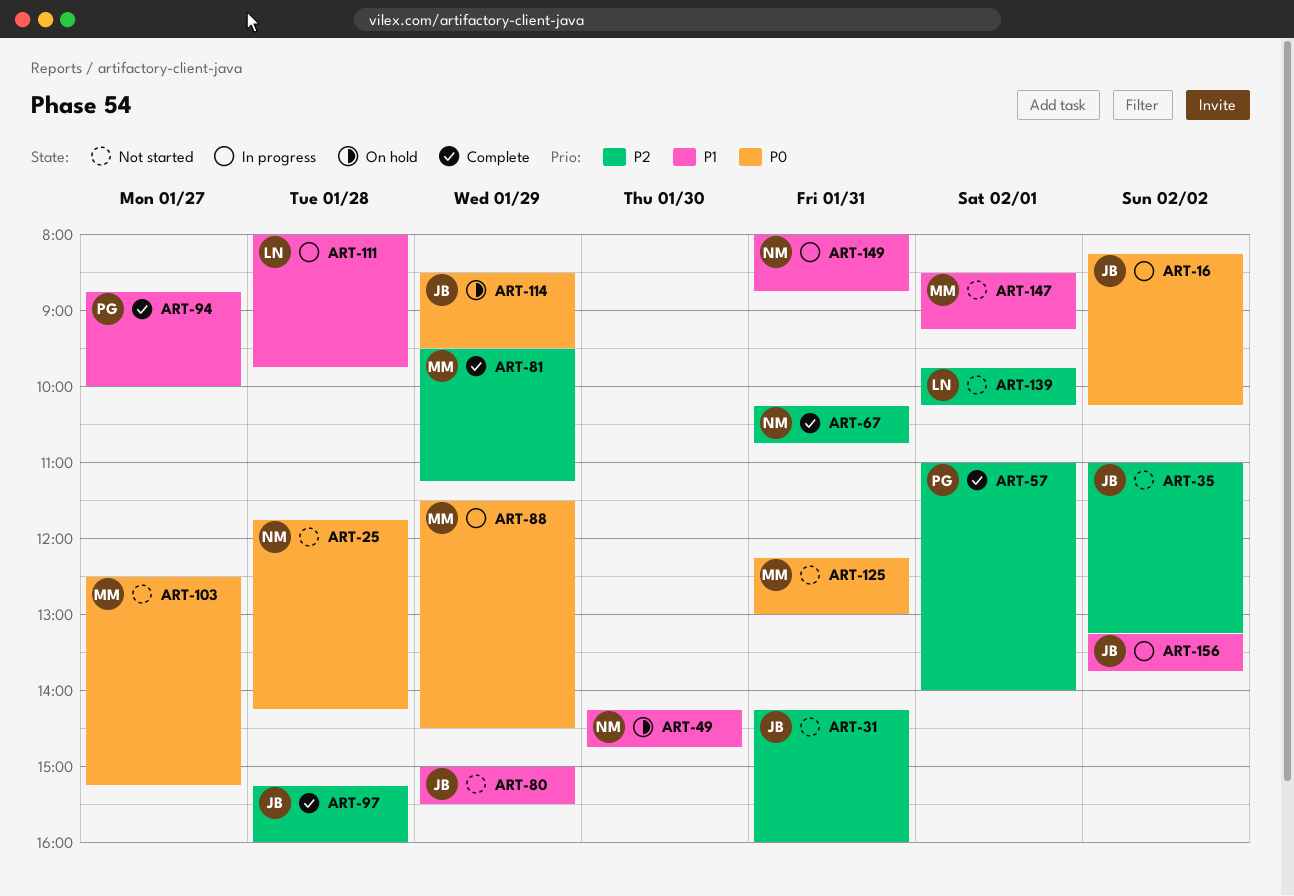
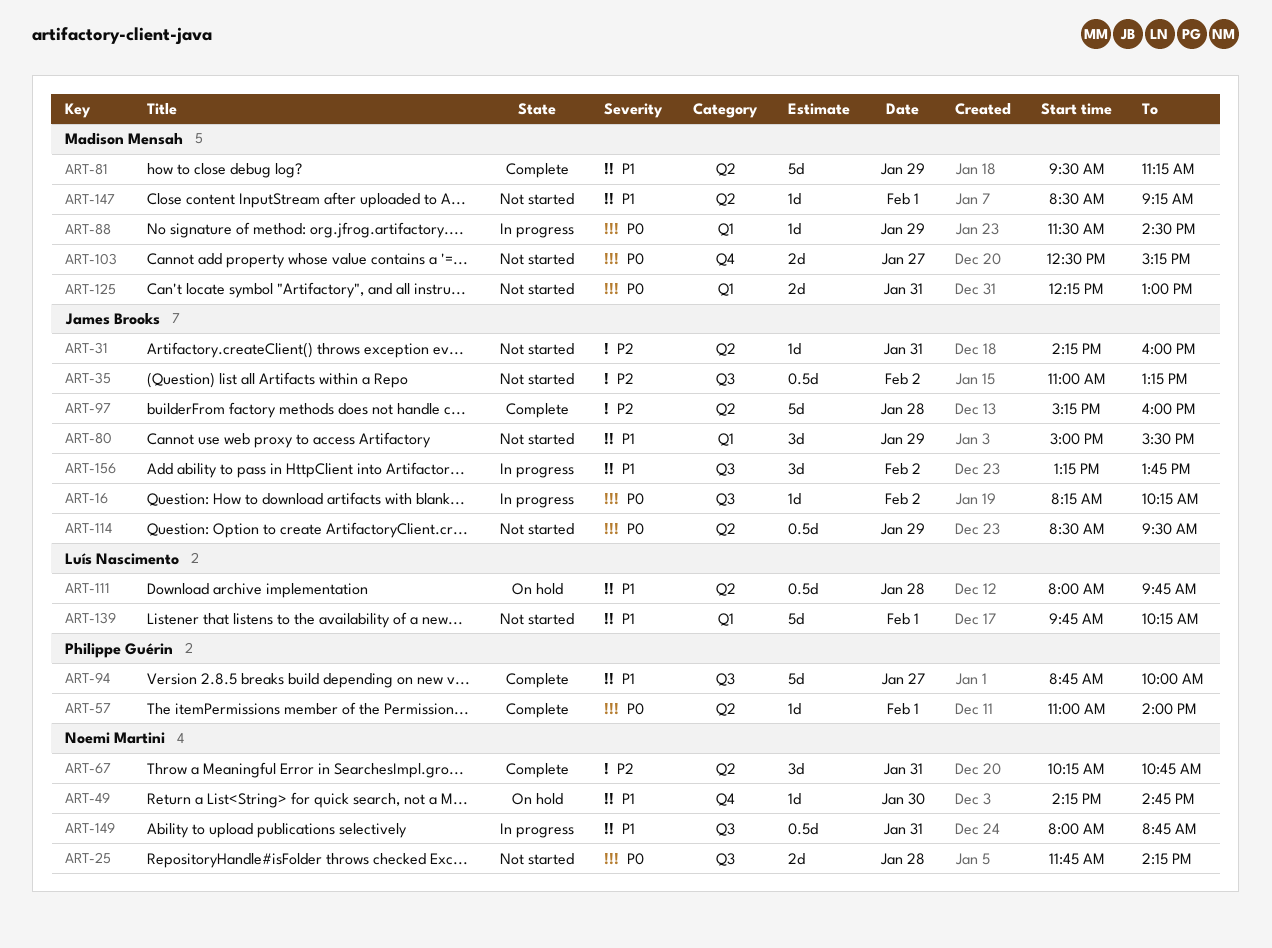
ART-57, priority: P2 -> P0
ART-81, priority: P2 -> P1
ART-111, status: In progress -> On hold
ART-114, status: On hold -> Not started
ART-139, priority: P2 -> P1

